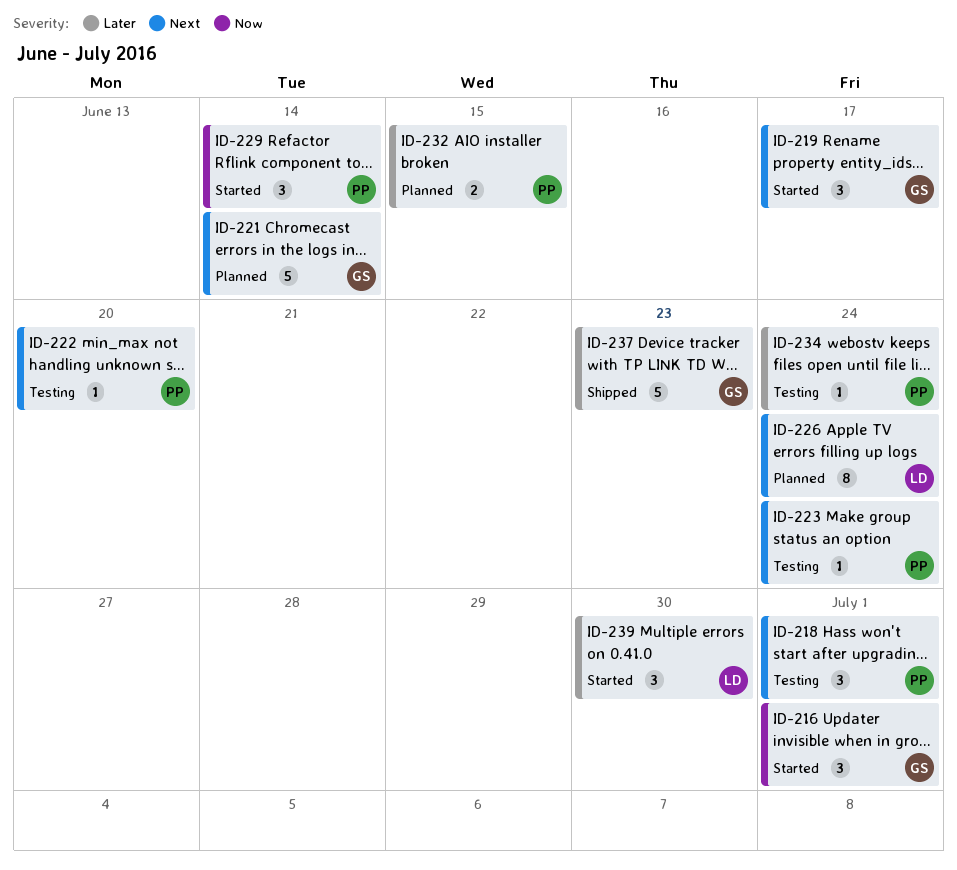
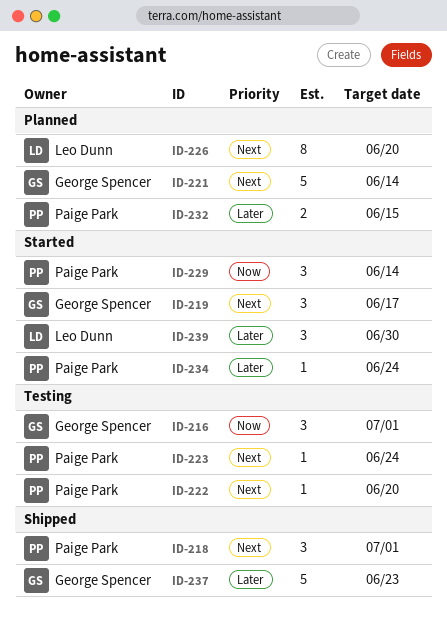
ID-216, status: Started -> Testing
ID-218, status: Testing -> Shipped
ID-226, due: Jun 24 -> Jun 20
ID-234, status: Testing -> Started

